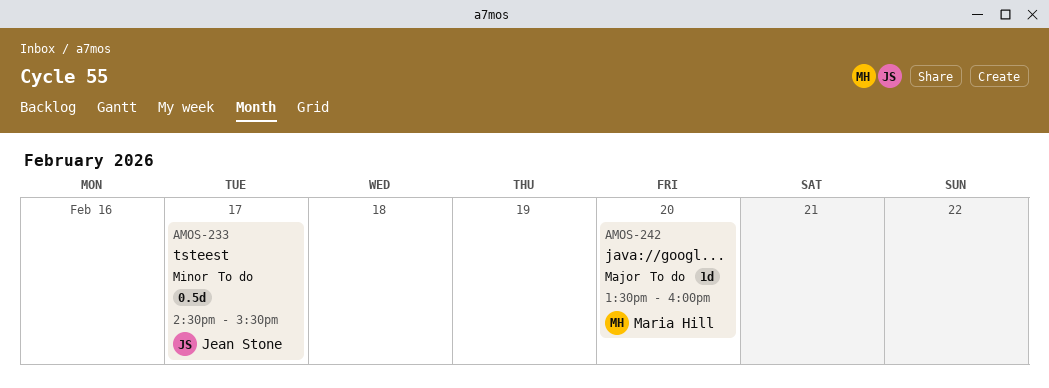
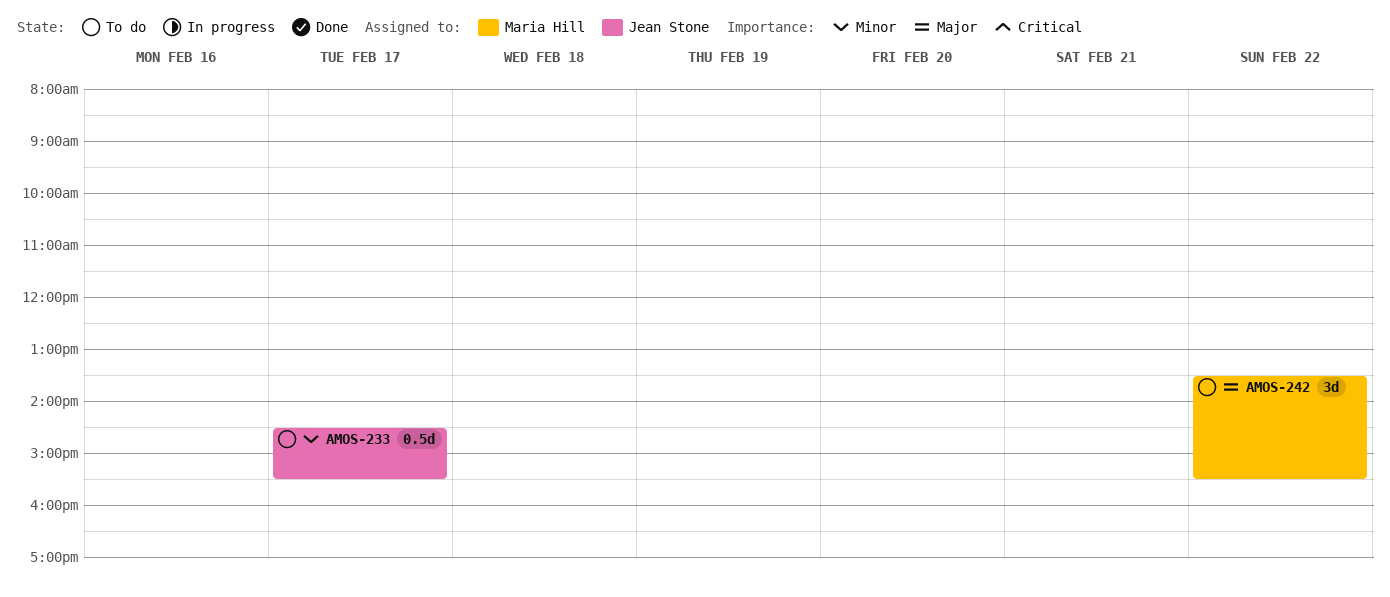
AMOS-242, estimate: 1d -> 3d
AMOS-242, day: Feb 20 -> Feb 22
AMOS-242, ends: 16:00 -> 15:30

